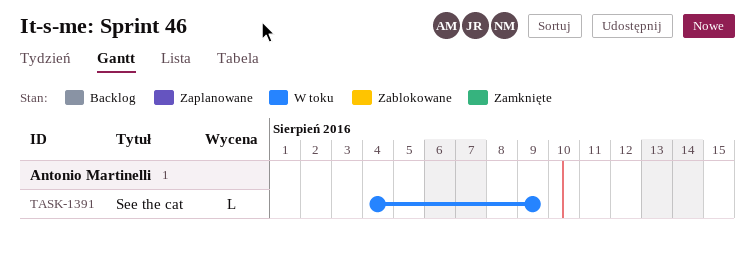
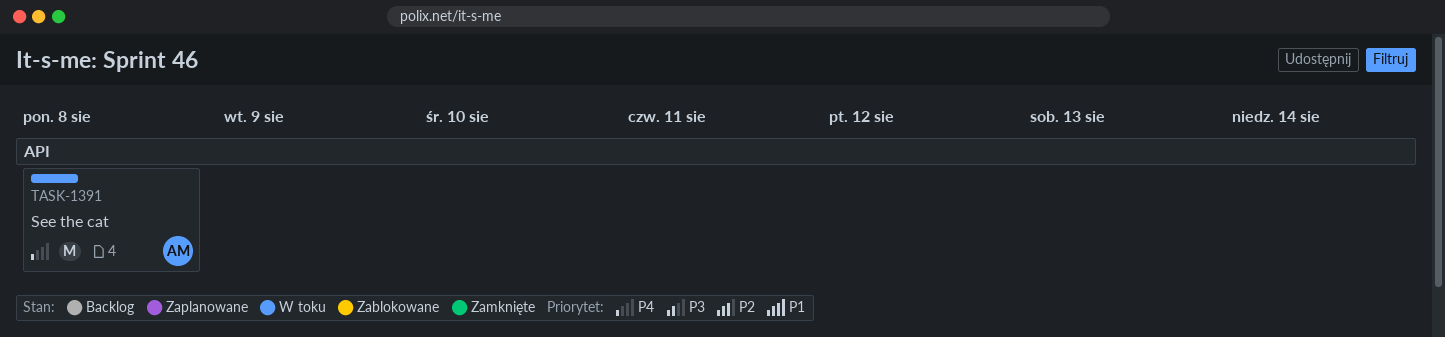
TASK-1391, estimate: L -> M
TASK-1391, due: Aug 9 -> Aug 8

